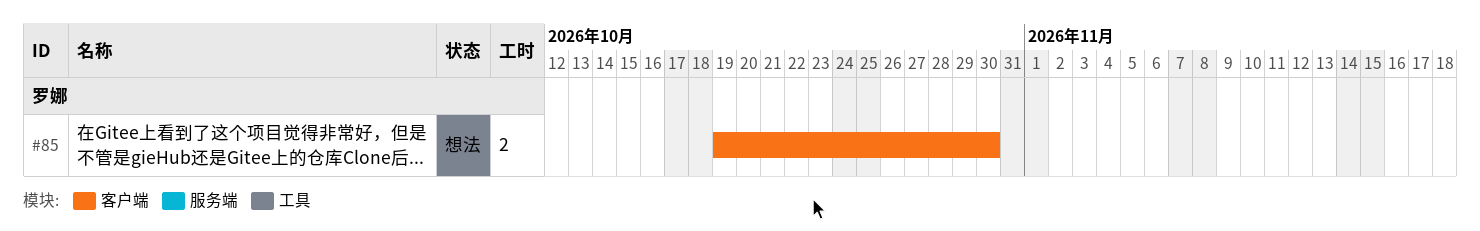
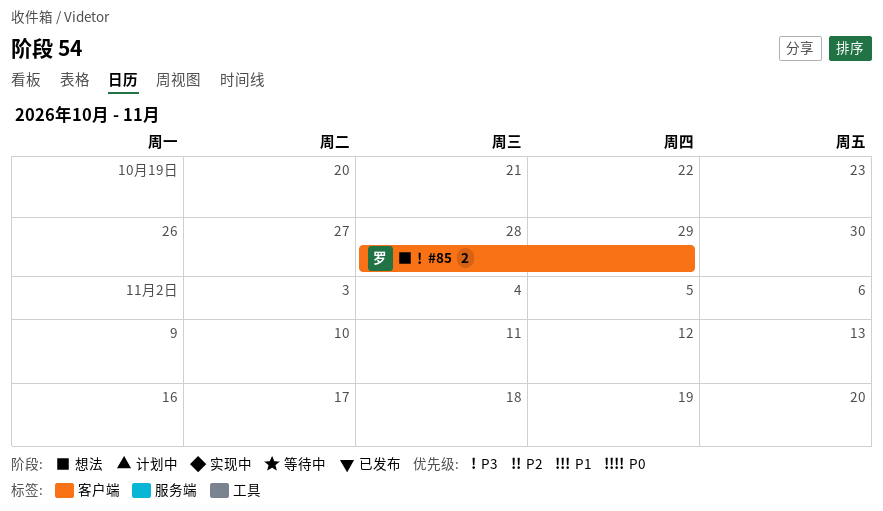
#85, start: Oct 19 -> Oct 28
#85, due: Oct 30 -> Oct 29

